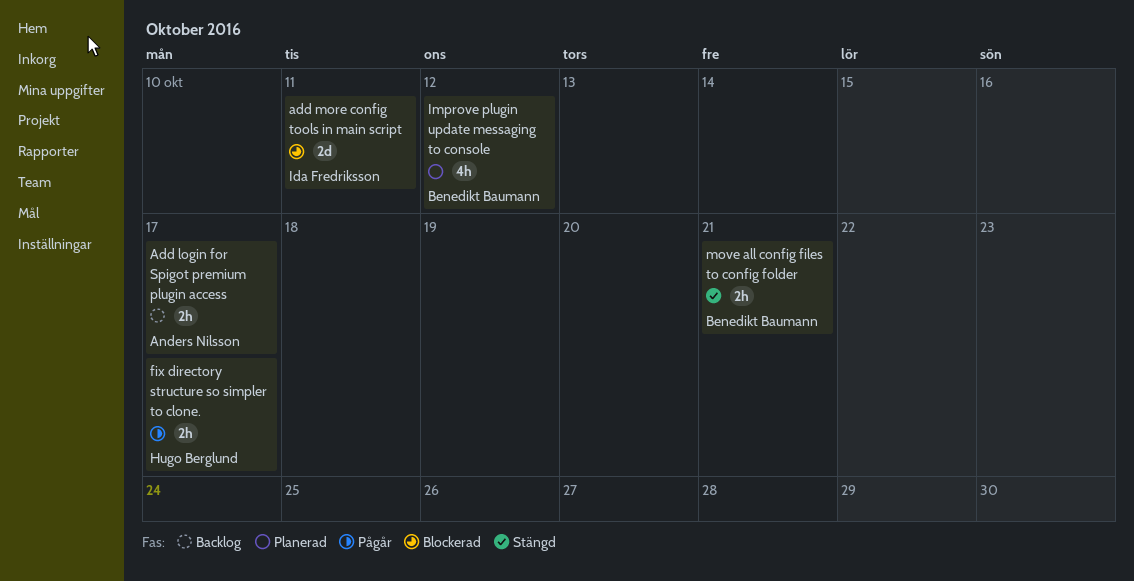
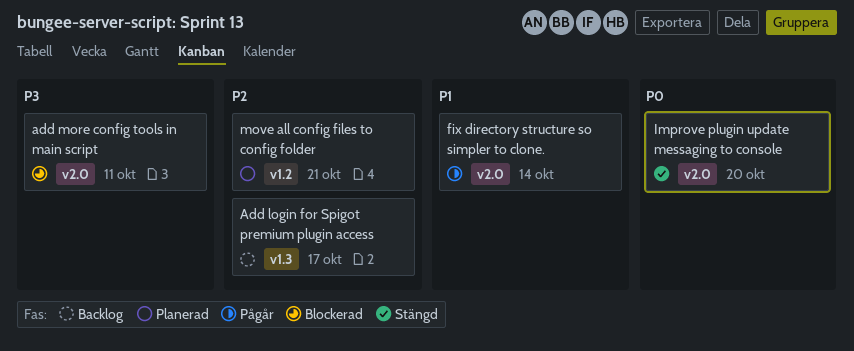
fix directory structure so simpler to clone., due: Oct 17 -> Oct 14
Improve plugin update messaging to console, status: Planerad -> Stängd
Improve plugin update messaging to console, due: Oct 12 -> Oct 20
move all config files to config folder, status: Stängd -> Planerad

